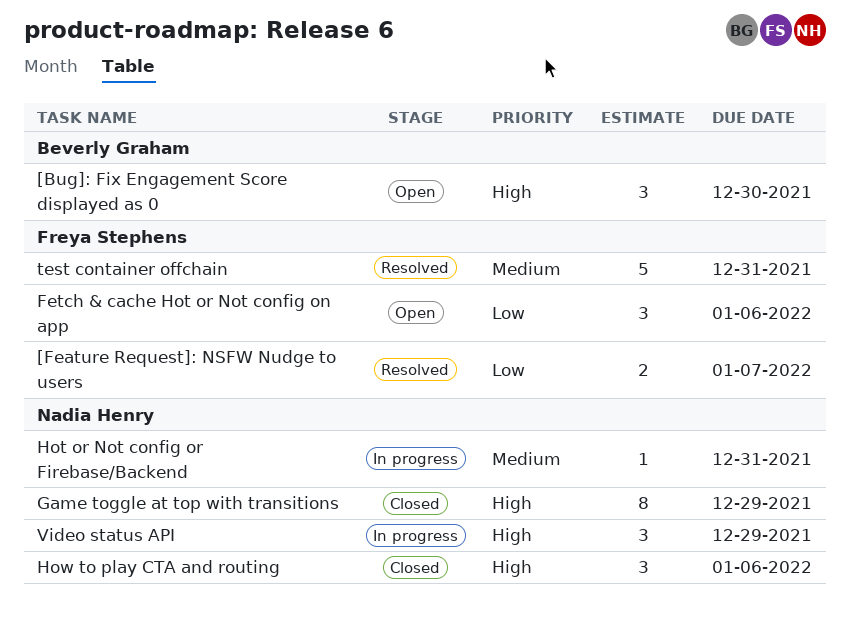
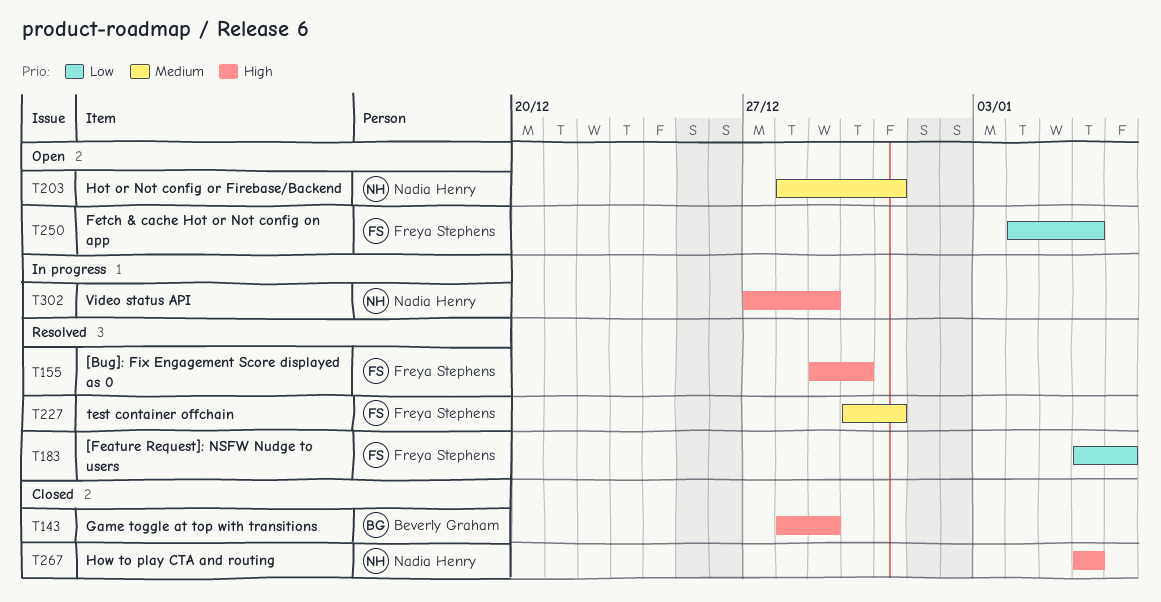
[Bug]: Fix Engagement Score displayed as 0, status: Open -> Resolved
[Bug]: Fix Engagement Score displayed as 0, owner: Beverly Graham -> Freya Stephens
Game toggle at top with transitions, owner: Nadia Henry -> Beverly Graham
Hot or Not config or Firebase/Backend, status: In progress -> Open

